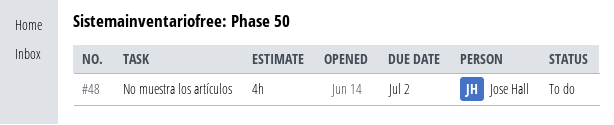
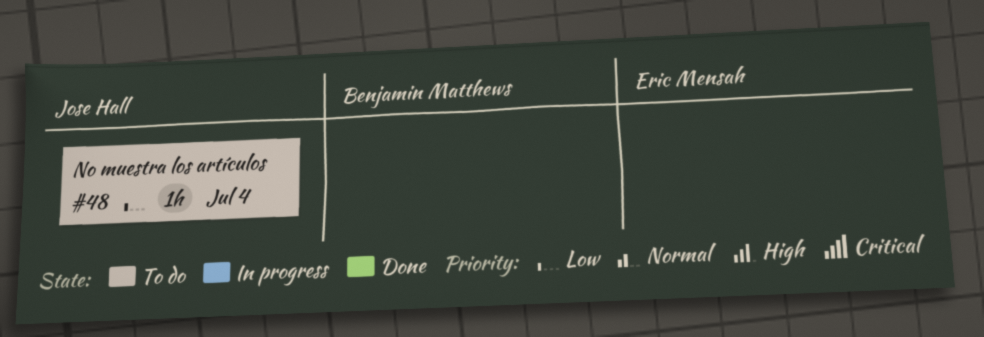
#48, estimate: 4h -> 1h
#48, due: Jul 2 -> Jul 4

